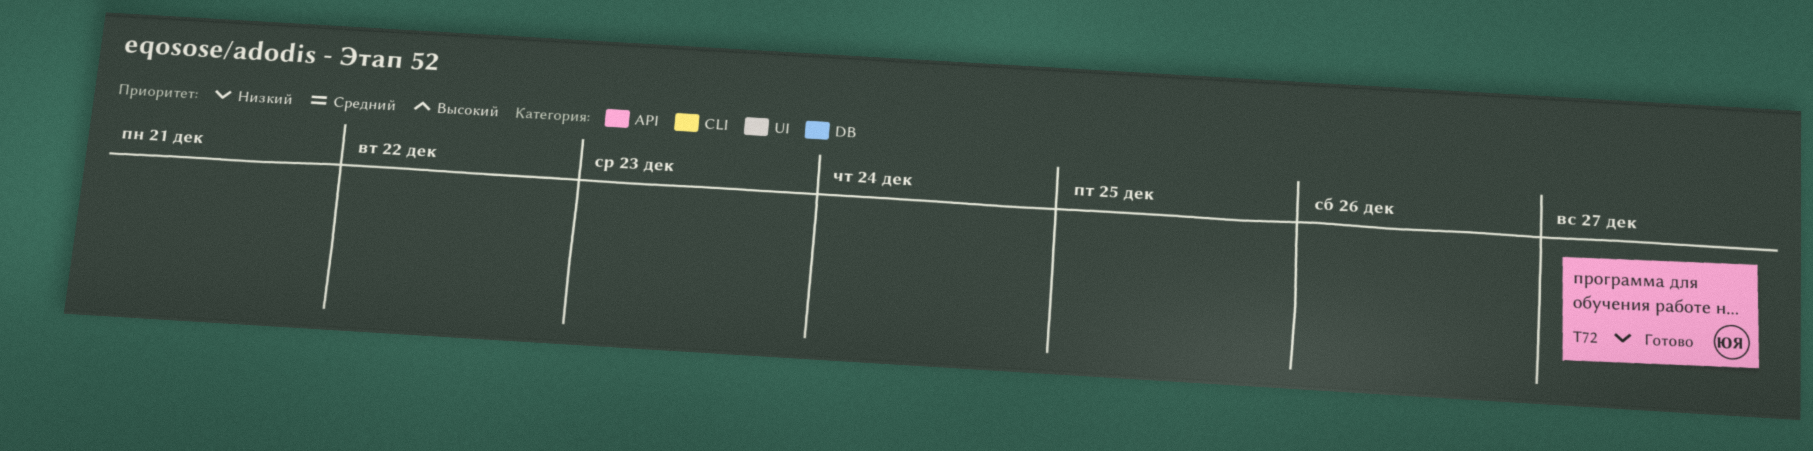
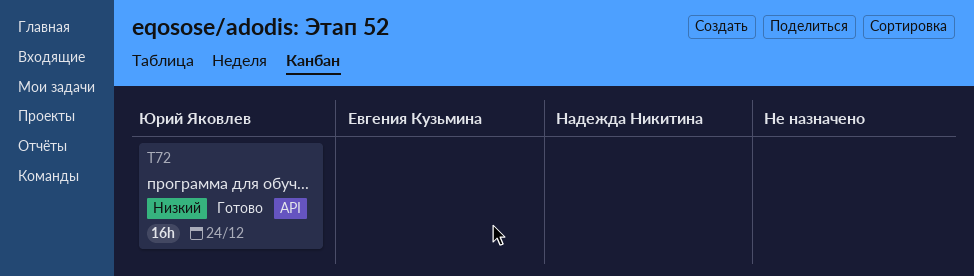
T72, due: Dec 27 -> Dec 24

